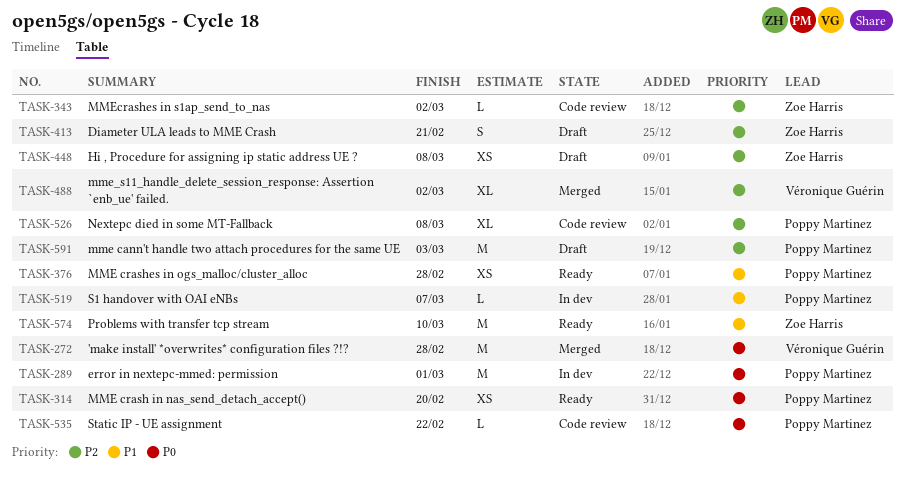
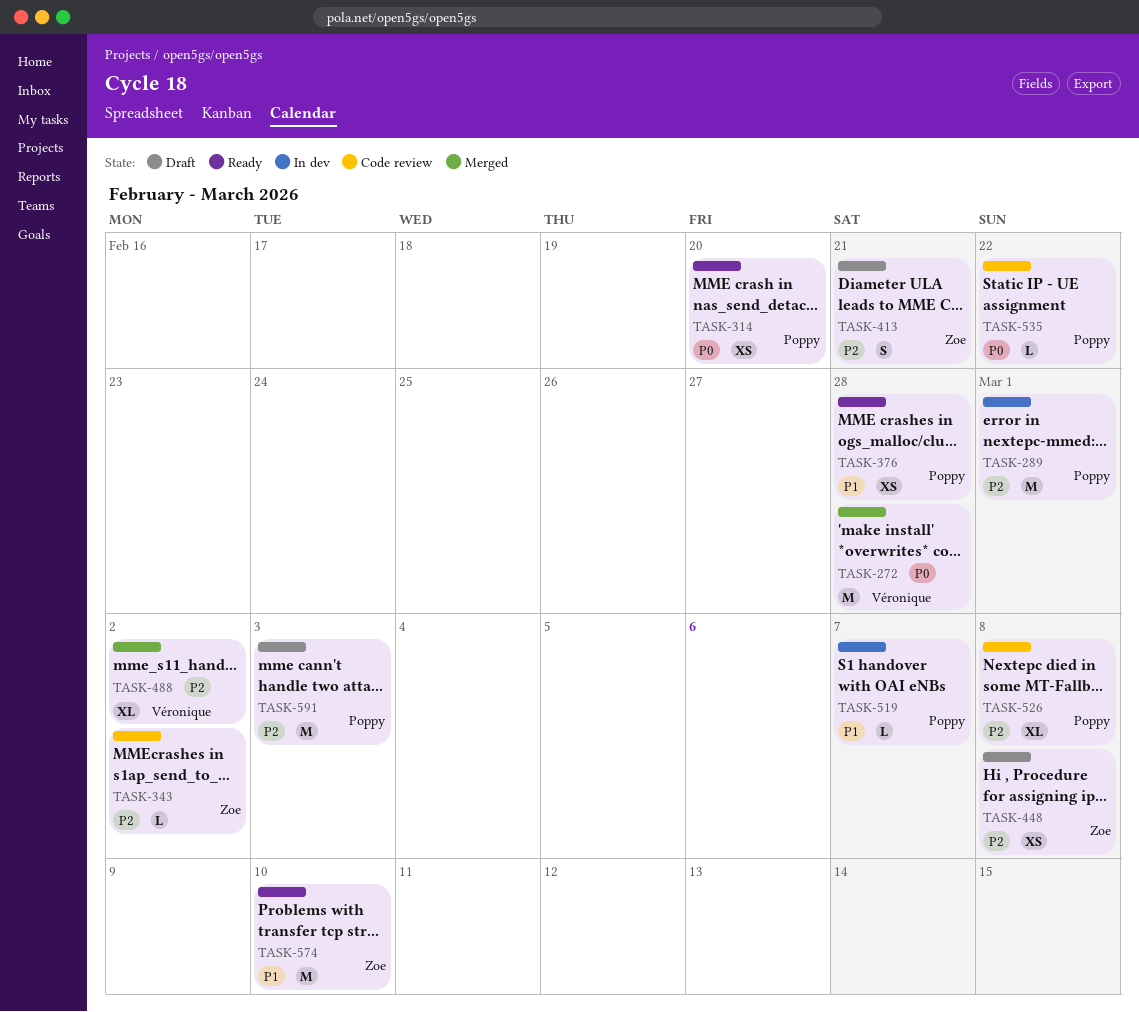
TASK-289, priority: P0 -> P2

